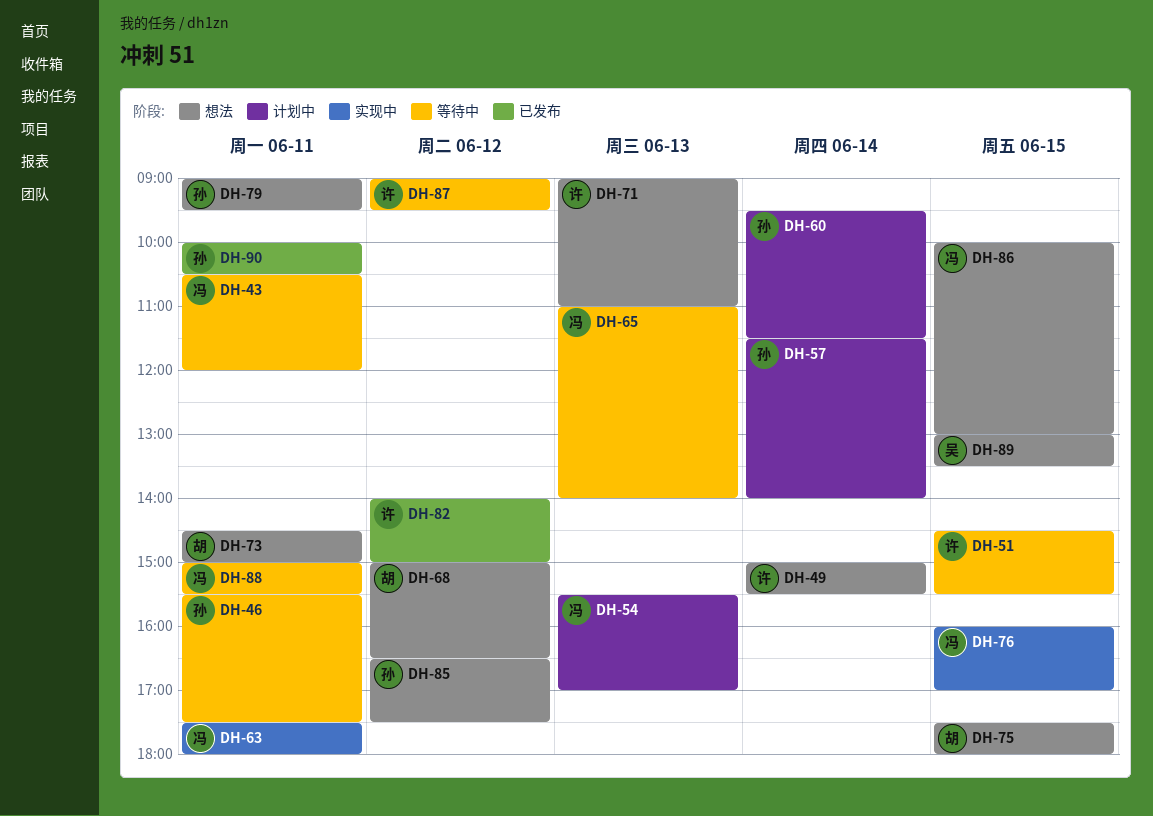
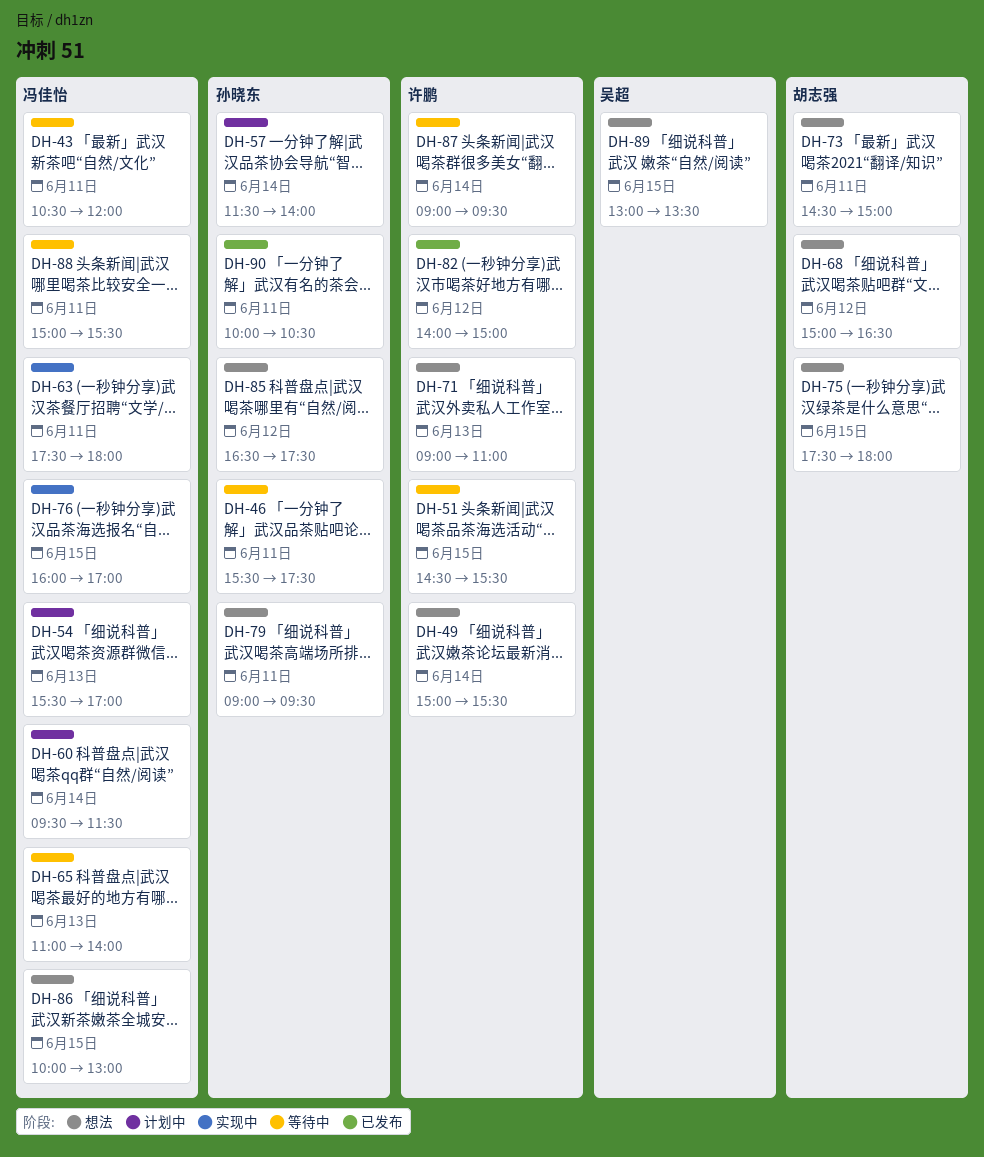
DH-60, owner: 孙晓东 -> 冯佳怡
DH-87, day: Jun 12 -> Jun 14

